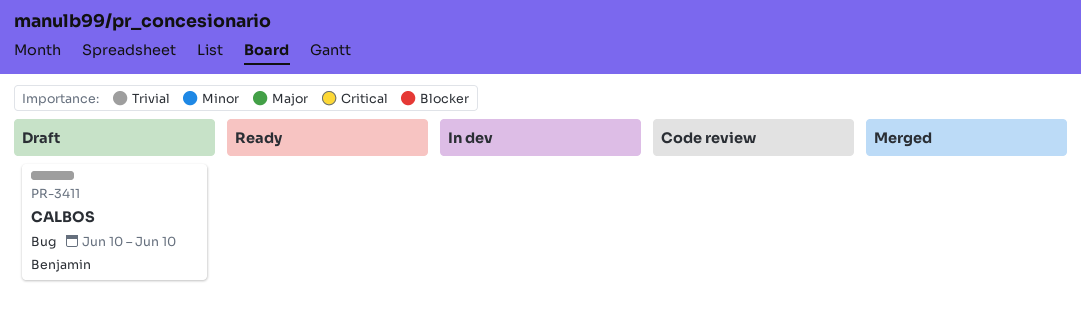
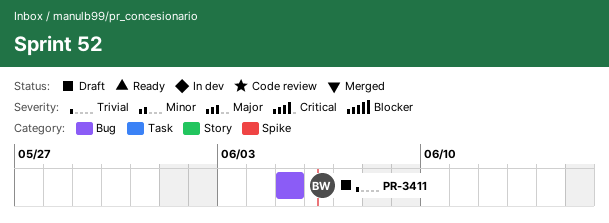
PR-3411, start: Jun 10 -> Jun 5
PR-3411, due: Jun 10 -> Jun 5

